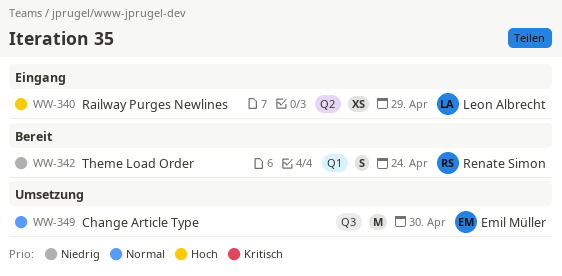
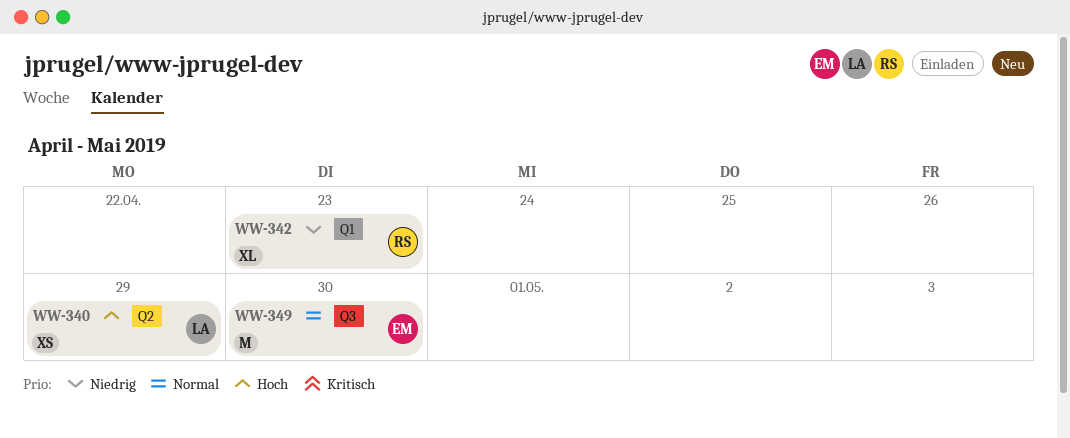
WW-342, estimate: S -> XL
WW-342, due: Apr 24 -> Apr 23

